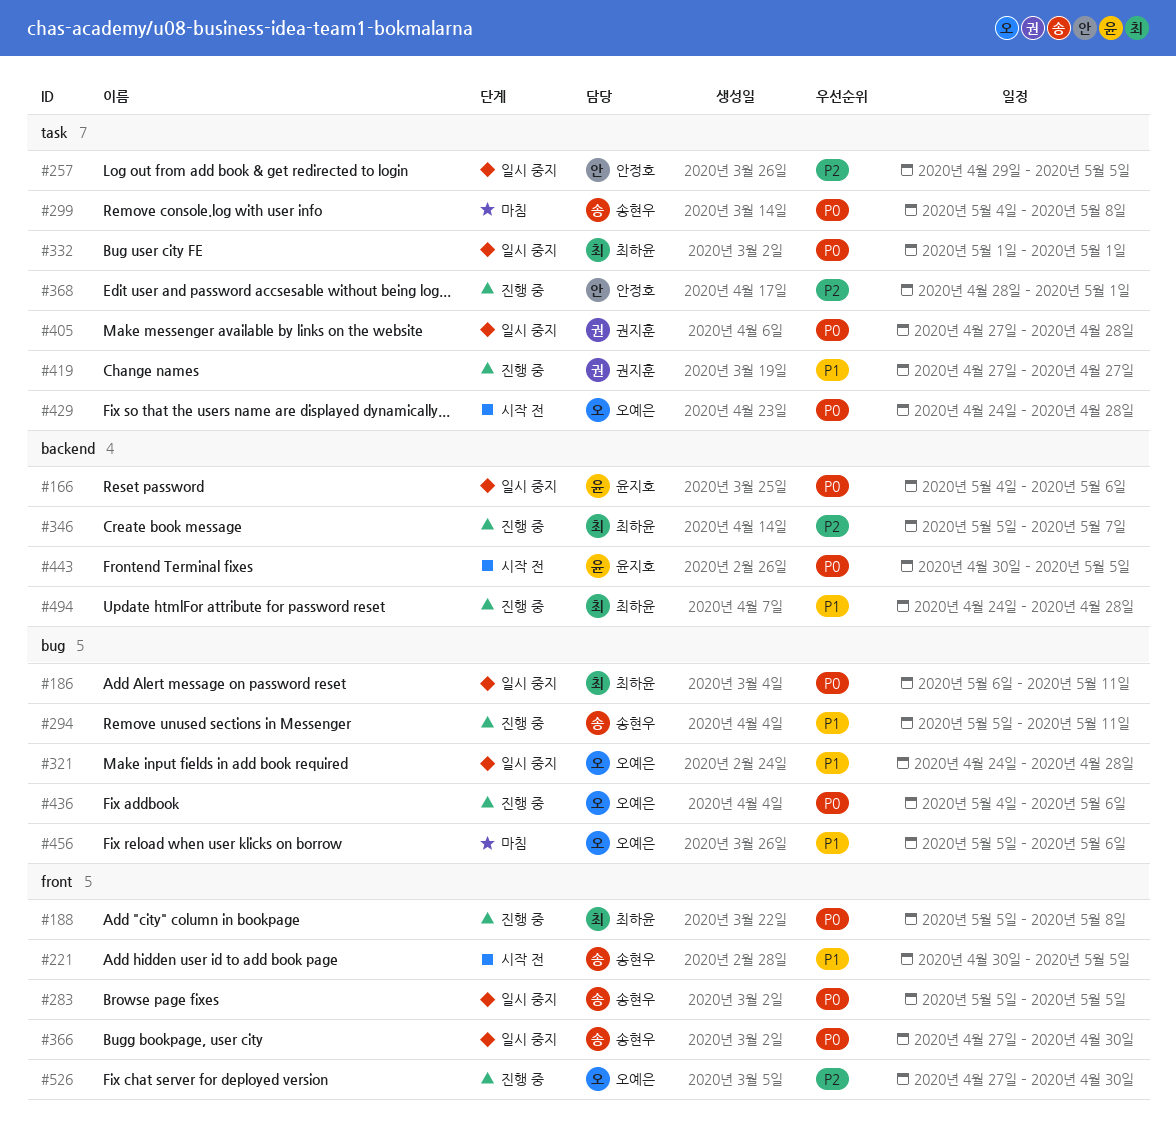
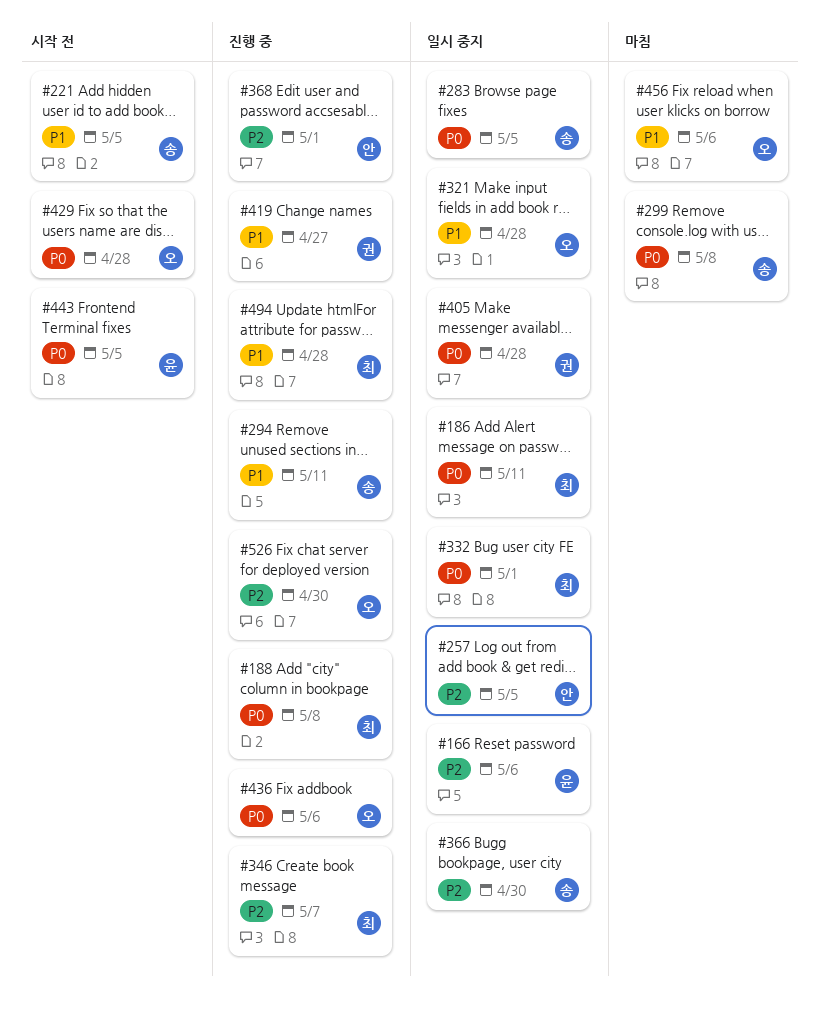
#166, priority: P0 -> P2
#366, priority: P0 -> P2

